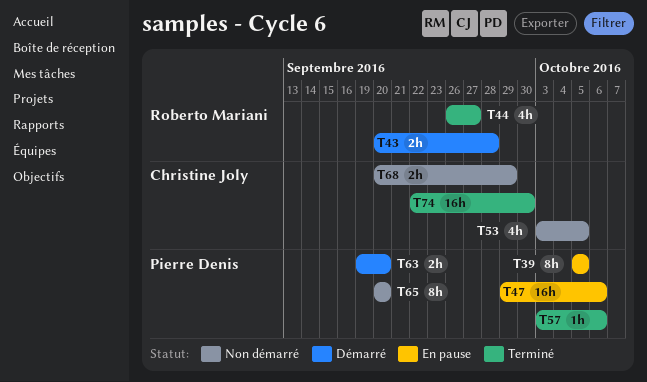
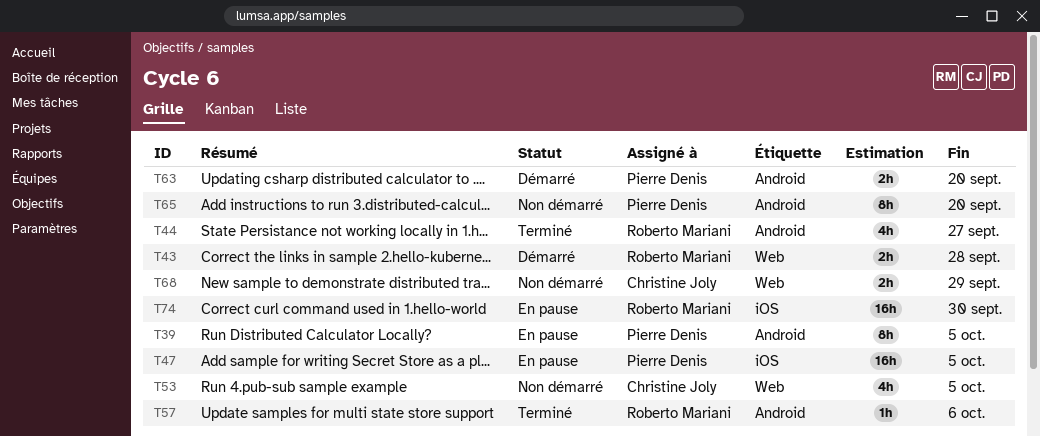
T47, due: Oct 6 -> Oct 5
T57, owner: Pierre Denis -> Roberto Mariani
T74, status: Terminé -> En pause
T74, owner: Christine Joly -> Roberto Mariani

